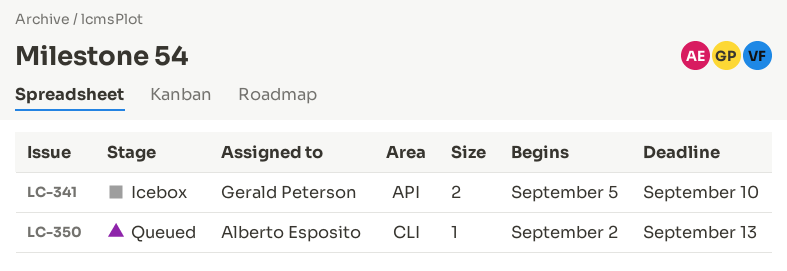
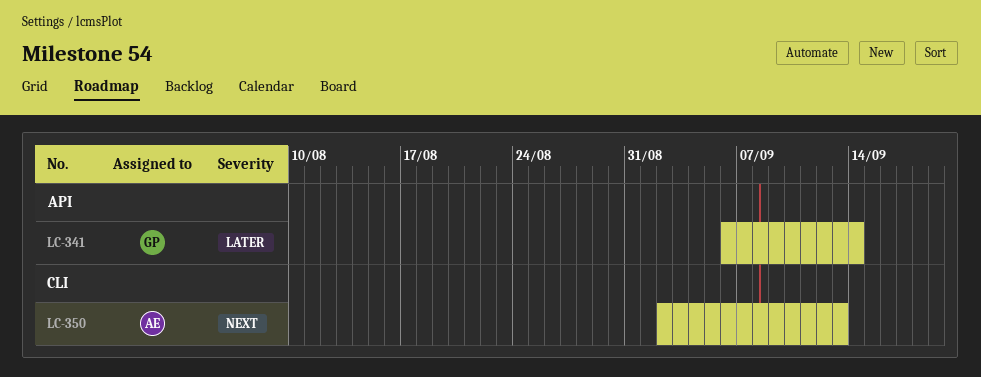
LC-341, start: Sep 5 -> Sep 6
LC-341, due: Sep 10 -> Sep 14

